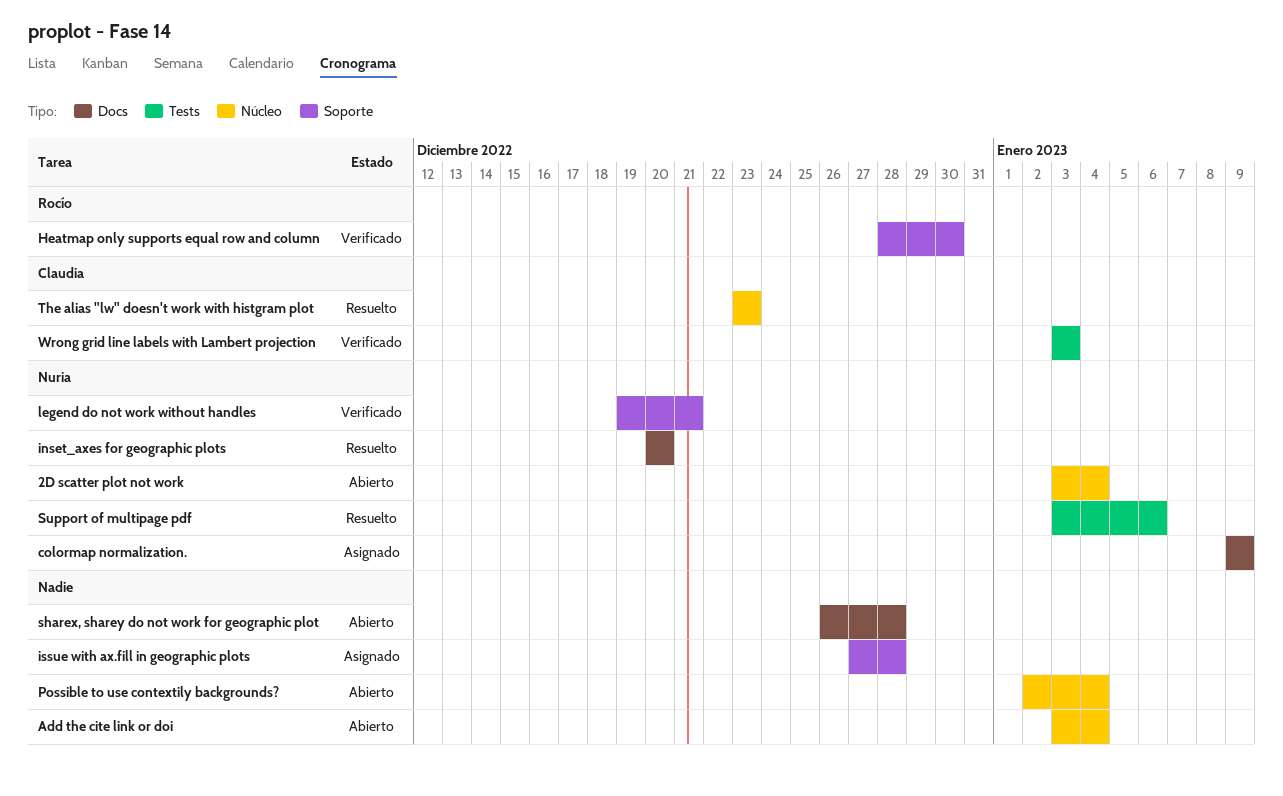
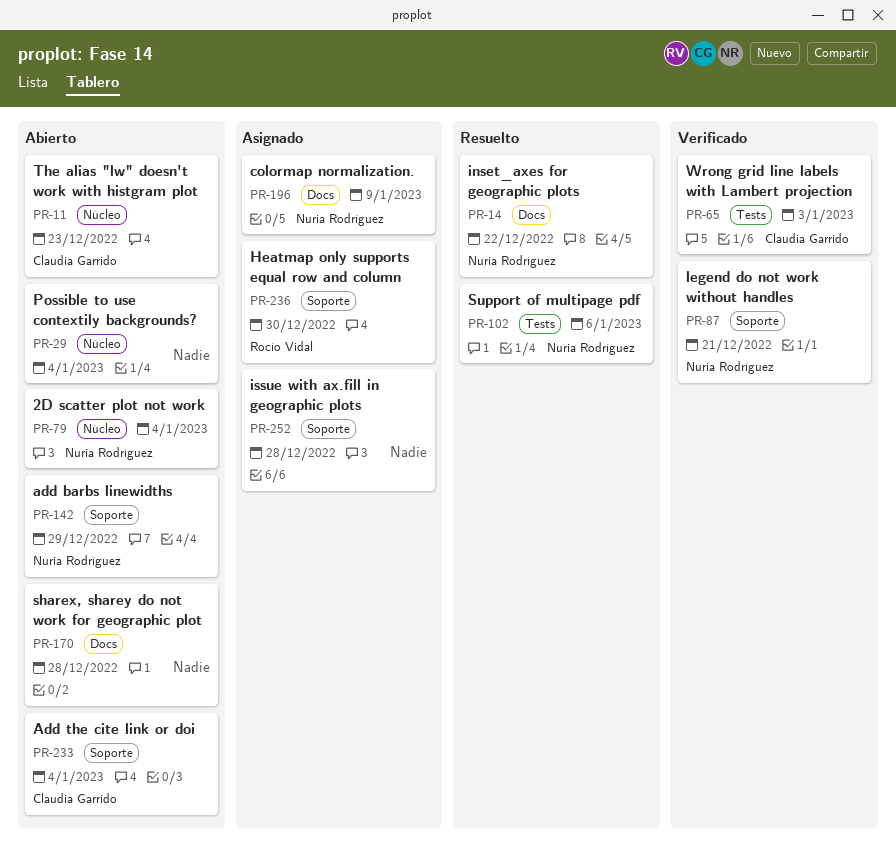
add barbs linewidths: none -> present
Add the cite link or doi, owner: none -> Claudia Garrido
Add the cite link or doi, label: Núcleo -> Soporte
Heatmap only supports equal row and column, status: Verificado -> Asignado
inset_axes for geographic plots, due: Dec 20 -> Dec 22
The alias "lw" doesn't work with histgram plot, status: Resuelto -> Abierto

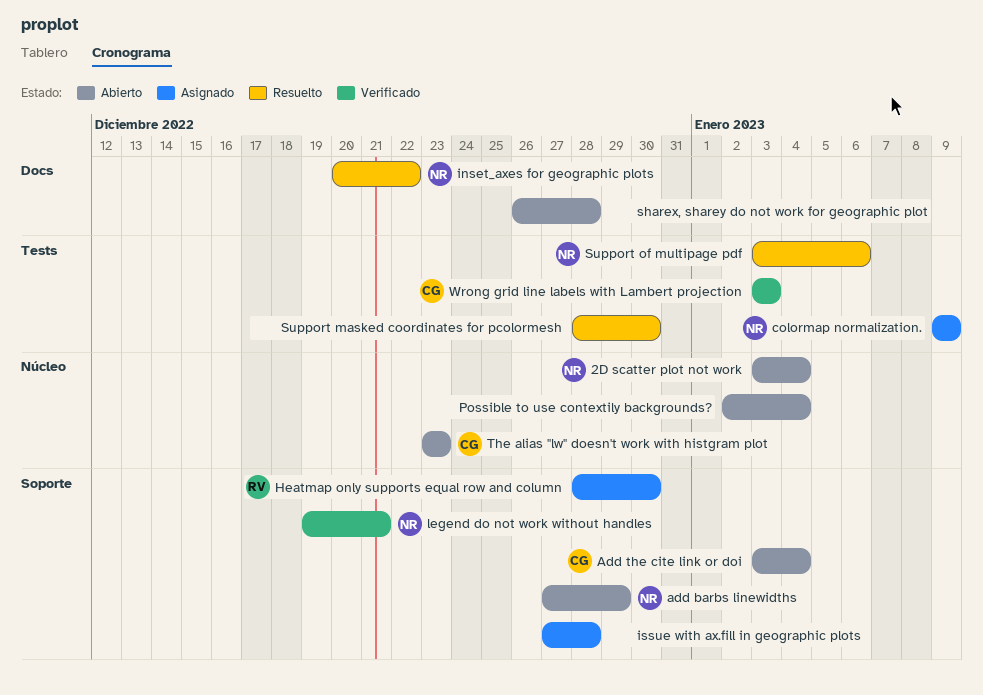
colormap normalization., label: Docs -> Tests
Support masked coordinates for pcolormesh: none -> present

